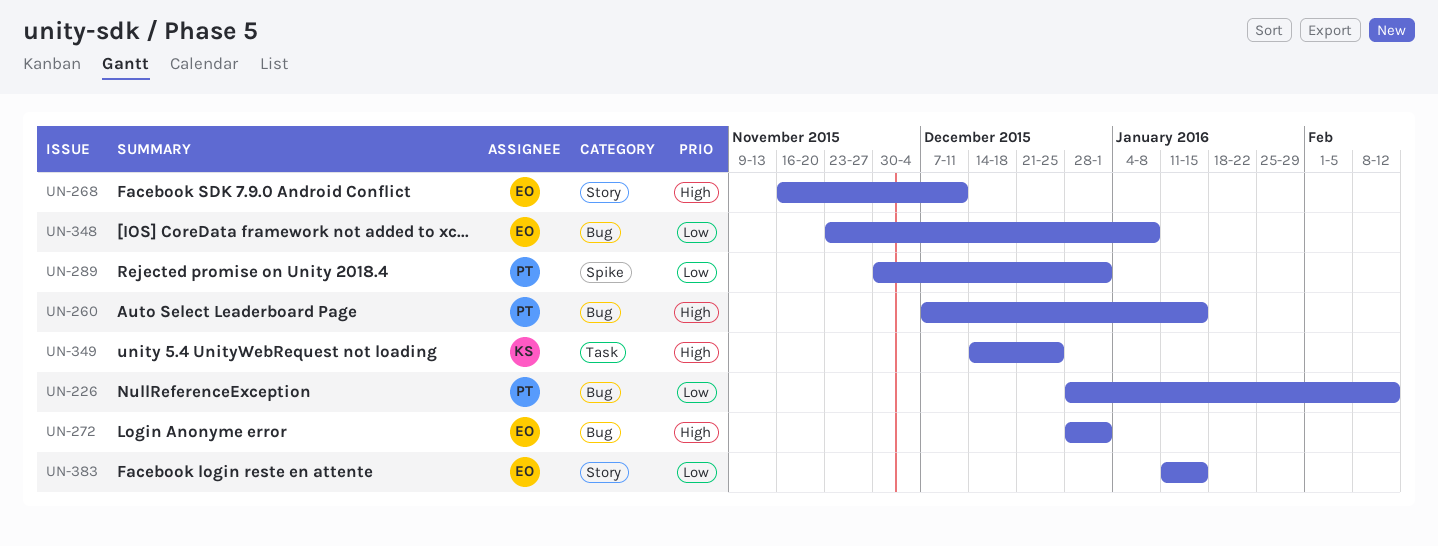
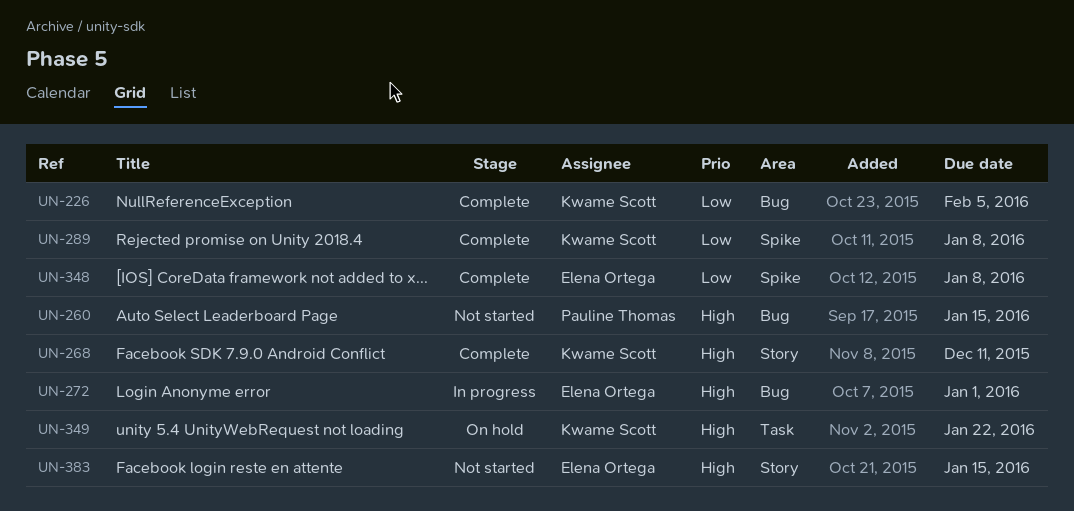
UN-226, owner: Pauline Thomas -> Kwame Scott
UN-226, due: Feb 12 -> Feb 5
UN-268, owner: Elena Ortega -> Kwame Scott
UN-289, owner: Pauline Thomas -> Kwame Scott
UN-289, due: Jan 1 -> Jan 8
UN-348, label: Bug -> Spike
UN-349, due: Dec 25 -> Jan 22
UN-383, priority: Low -> High

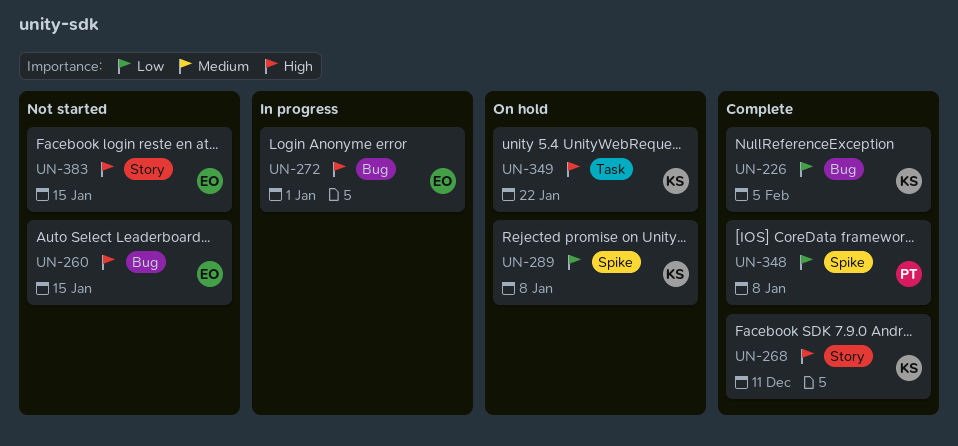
UN-260, owner: Pauline Thomas -> Elena Ortega
UN-289, status: Complete -> On hold
UN-348, owner: Elena Ortega -> Pauline Thomas

